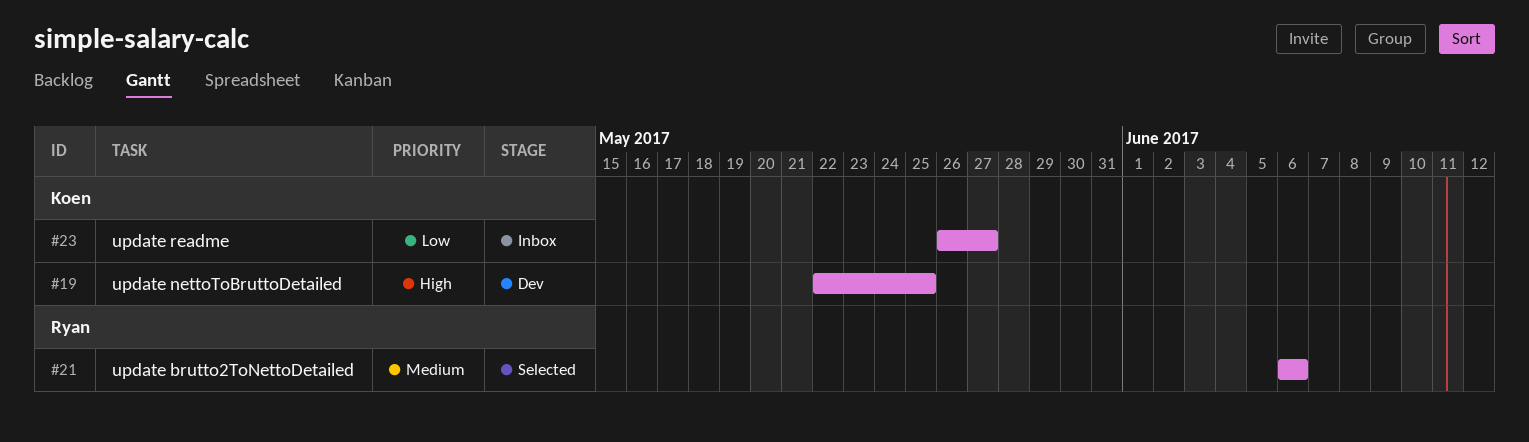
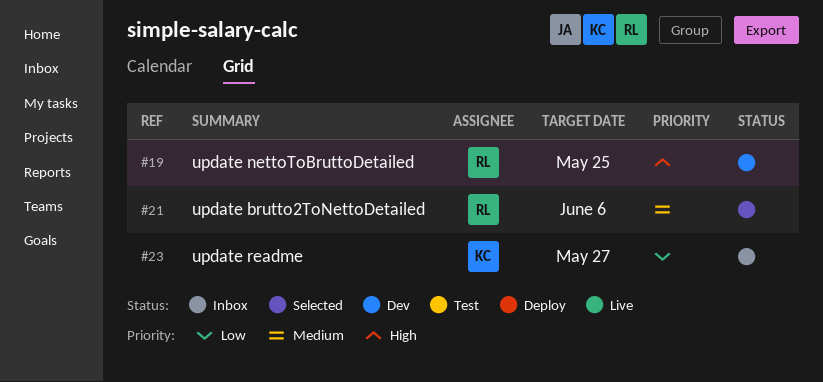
#19, owner: Koen -> Ryan

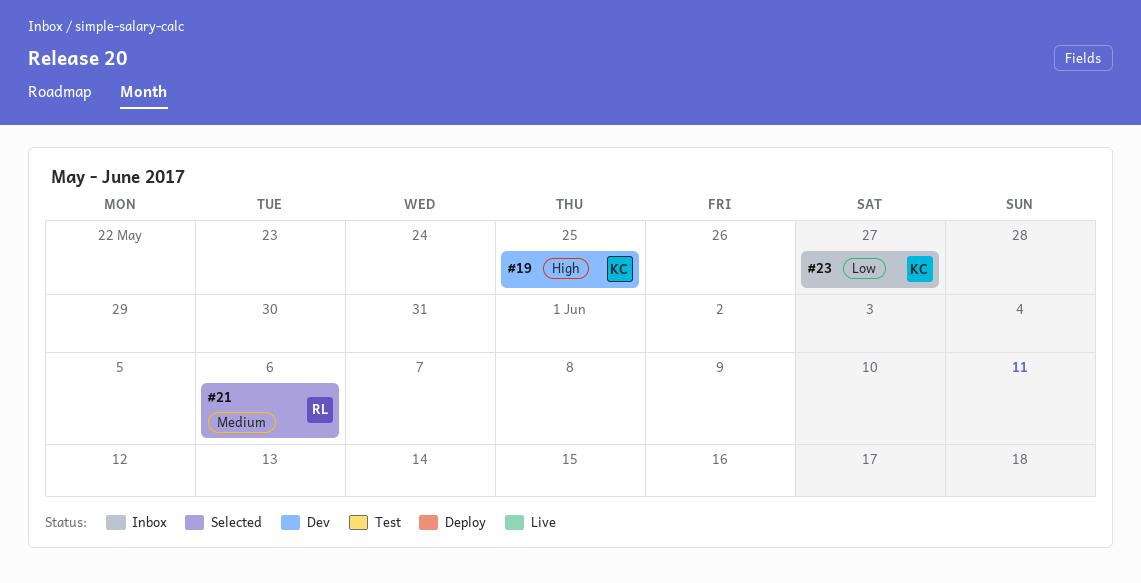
#19, owner: RL -> KC

